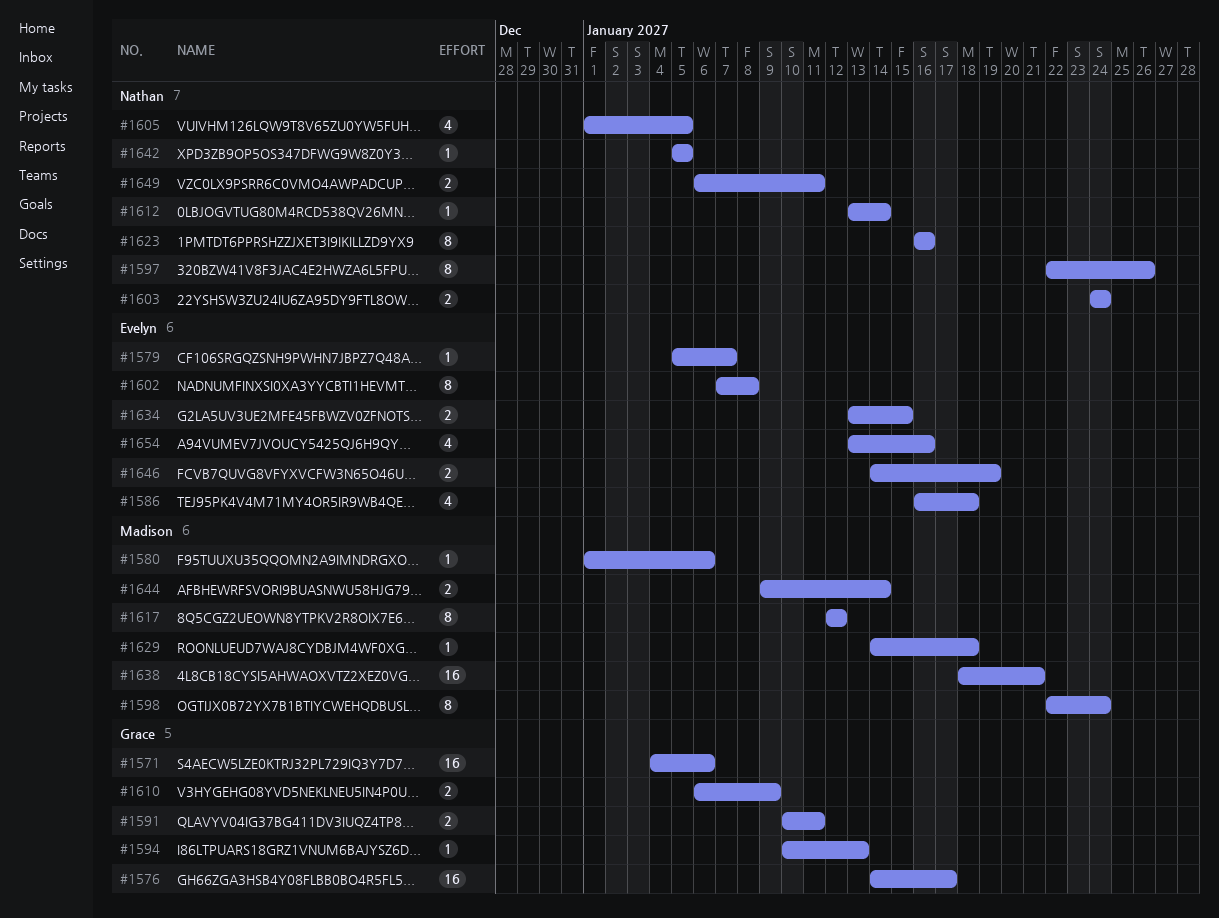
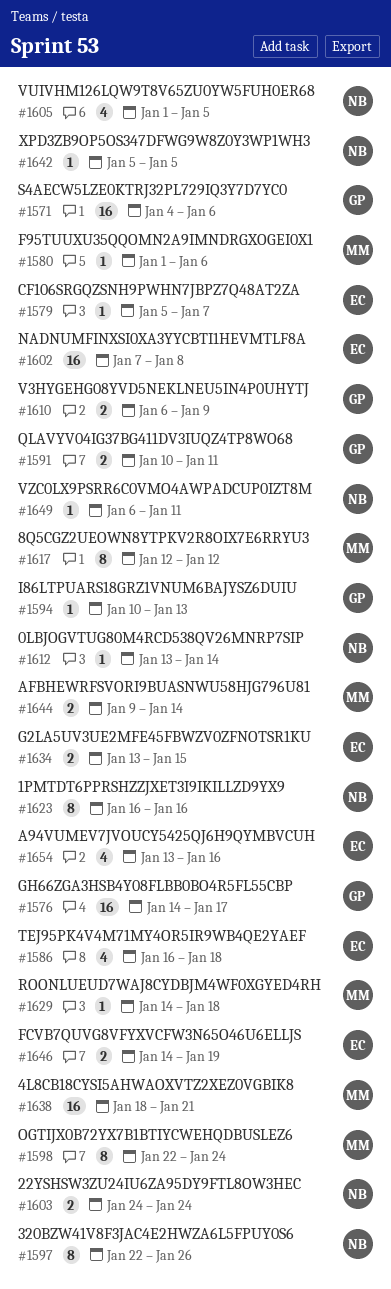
#1602, estimate: 8 -> 16
#1649, estimate: 2 -> 1

